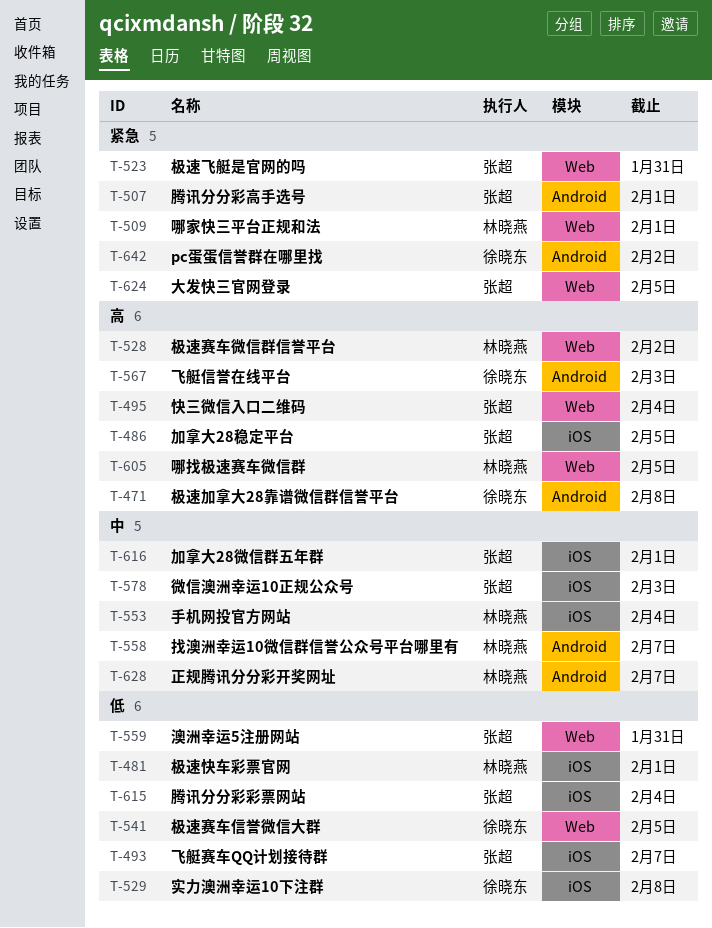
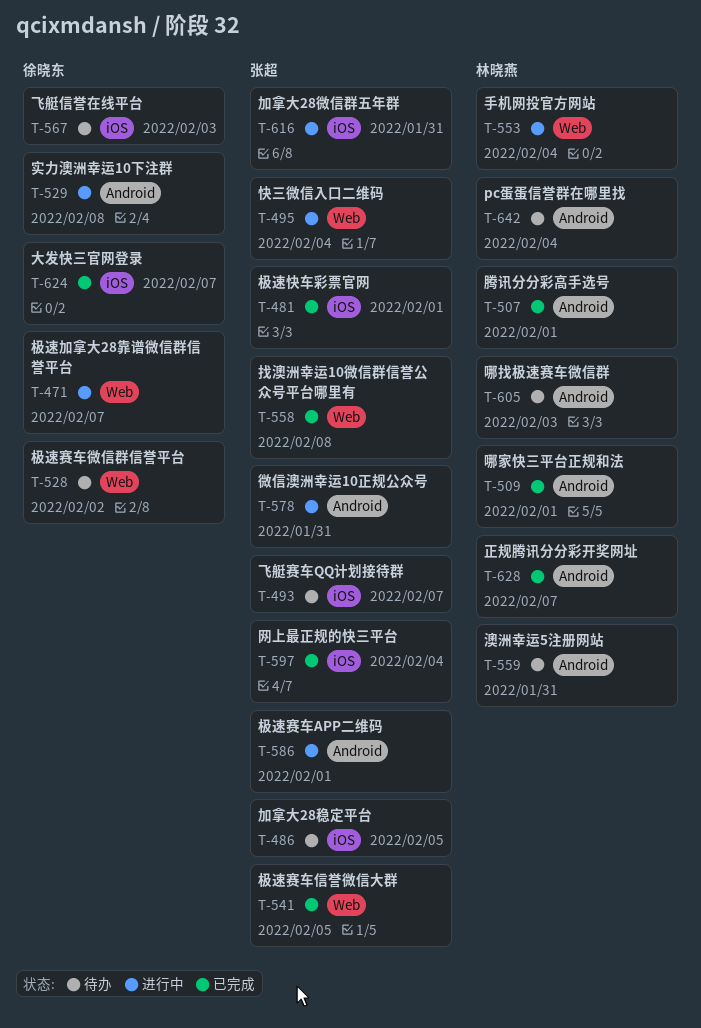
T-471, label: Android -> Web
T-471, due: Feb 8 -> Feb 7
T-481, owner: 林晓燕 -> 张超
T-507, owner: 张超 -> 林晓燕
T-509, label: Web -> Android
T-523: present -> none
T-528, owner: 林晓燕 -> 徐晓东
T-529, label: iOS -> Android
T-541, owner: 徐晓东 -> 张超
T-553, label: iOS -> Web
T-558, owner: 林晓燕 -> 张超
T-558, label: Android -> Web
T-558, due: Feb 7 -> Feb 8
T-559, owner: 张超 -> 林晓燕
T-559, label: Web -> Android
T-567, label: Android -> iOS
T-578, label: iOS -> Android
T-578, due: Feb 3 -> Jan 31
T-586: none -> present
T-597: none -> present
T-605, label: Web -> Android
T-605, due: Feb 5 -> Feb 3
T-615: present -> none
T-616, due: Feb 1 -> Jan 31
T-624, owner: 张超 -> 徐晓东
T-624, label: Web -> iOS
T-624, due: Feb 5 -> Feb 7
T-642, owner: 徐晓东 -> 林晓燕
T-642, due: Feb 2 -> Feb 4

